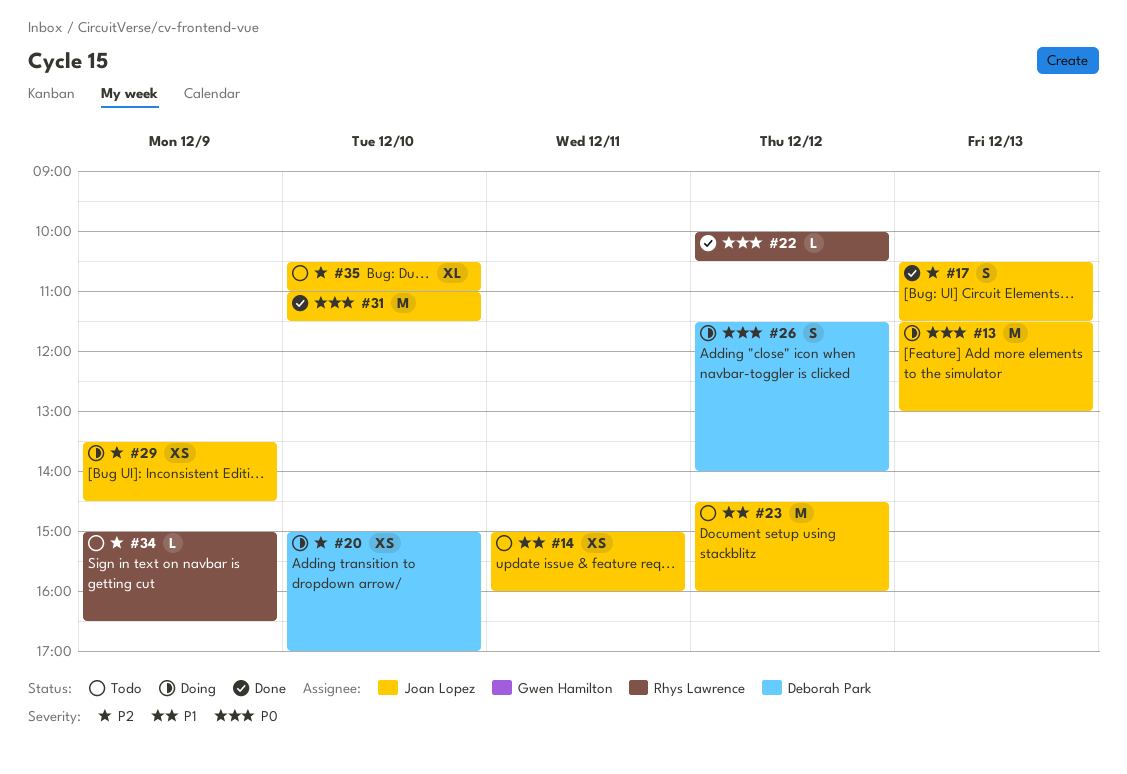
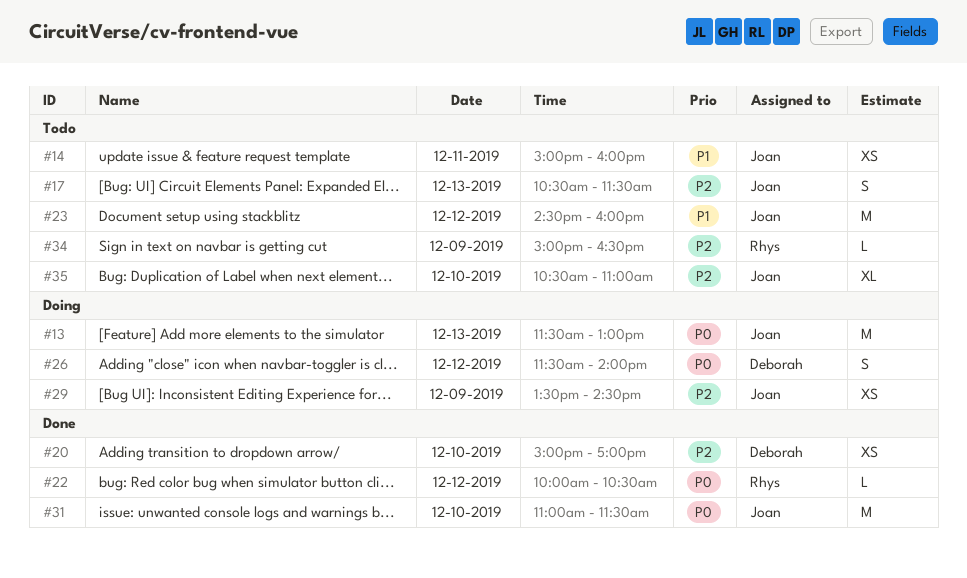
#17, status: Done -> Todo
#20, status: Doing -> Done

